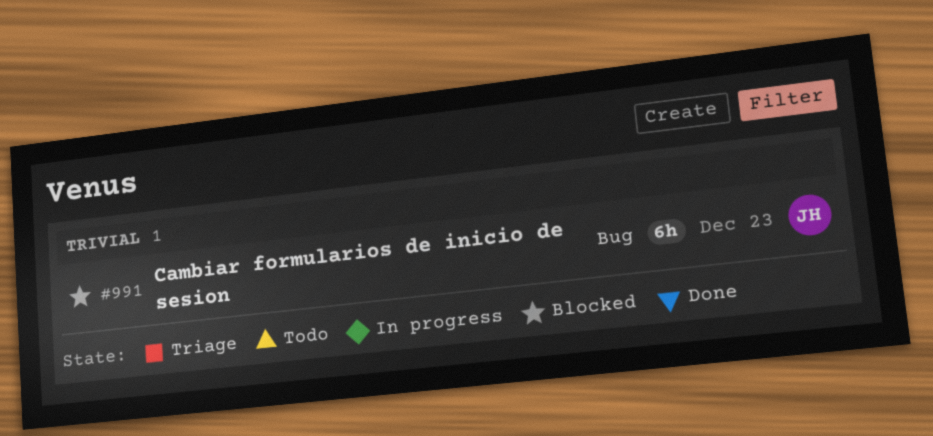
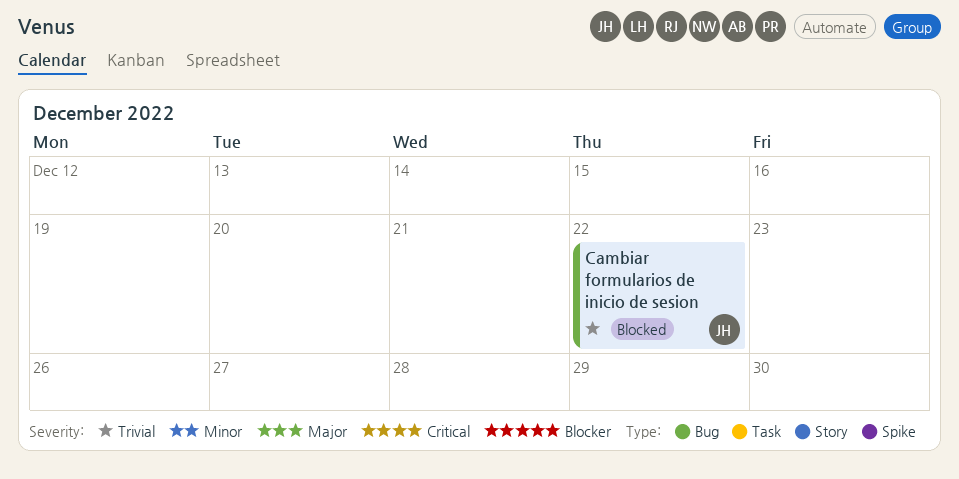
Cambiar formularios de inicio de sesion, due: Dec 23 -> Dec 22

